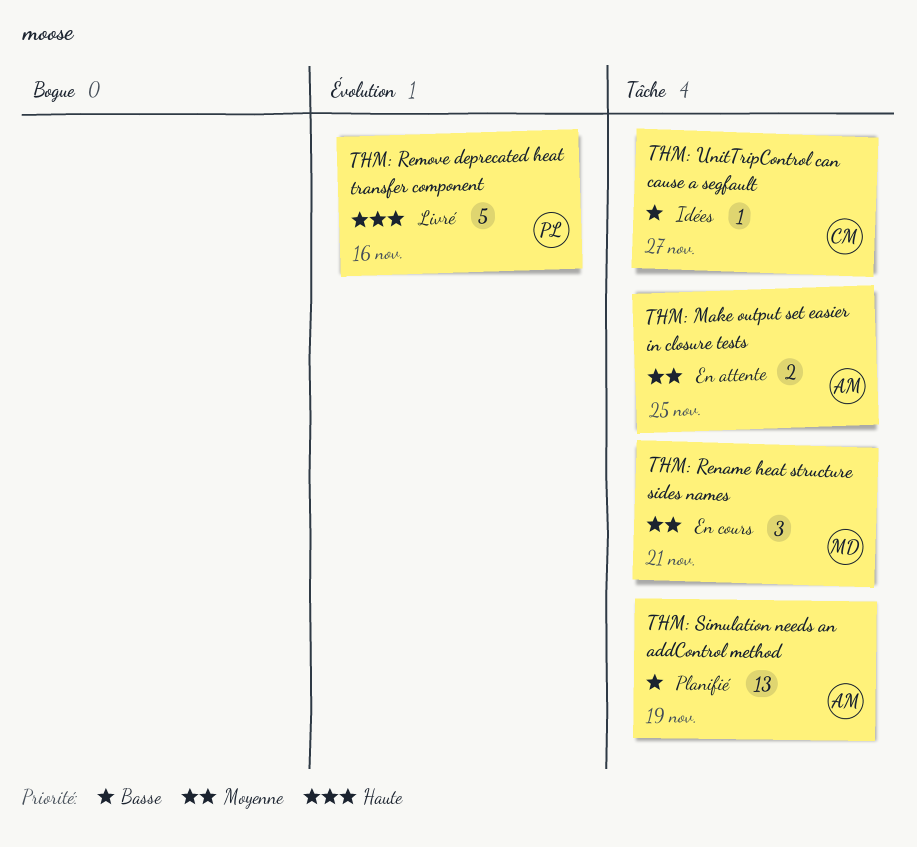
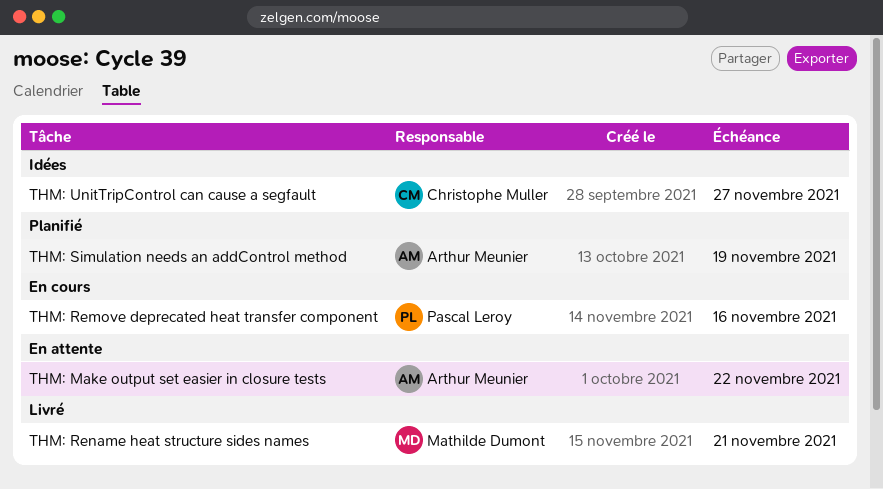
THM: Make output set easier in closure tests, due: Nov 25 -> Nov 22
THM: Remove deprecated heat transfer component, status: Livré -> En cours
THM: Rename heat structure sides names, status: En cours -> Livré

